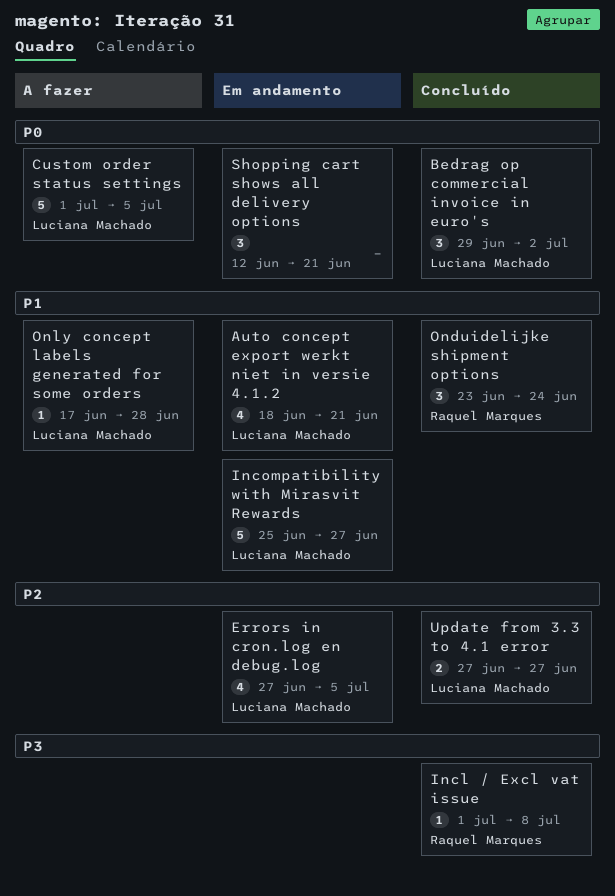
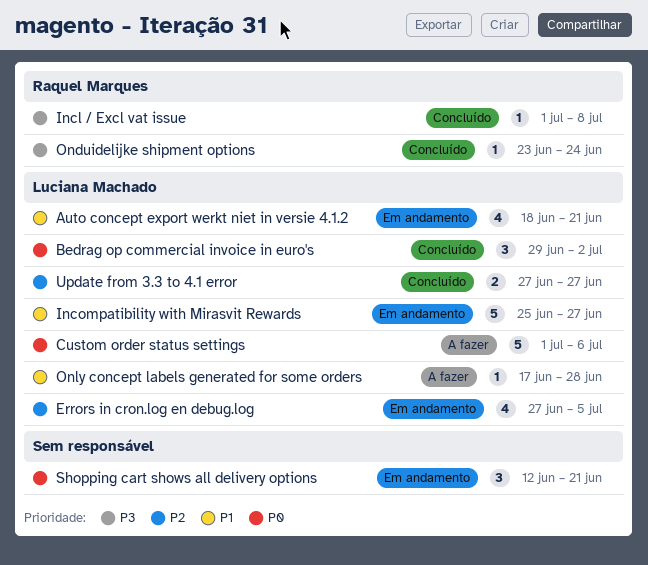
Custom order status settings, due: Jul 5 -> Jul 6
Onduidelijke shipment options, priority: P1 -> P3
Onduidelijke shipment options, estimate: 3 -> 1

